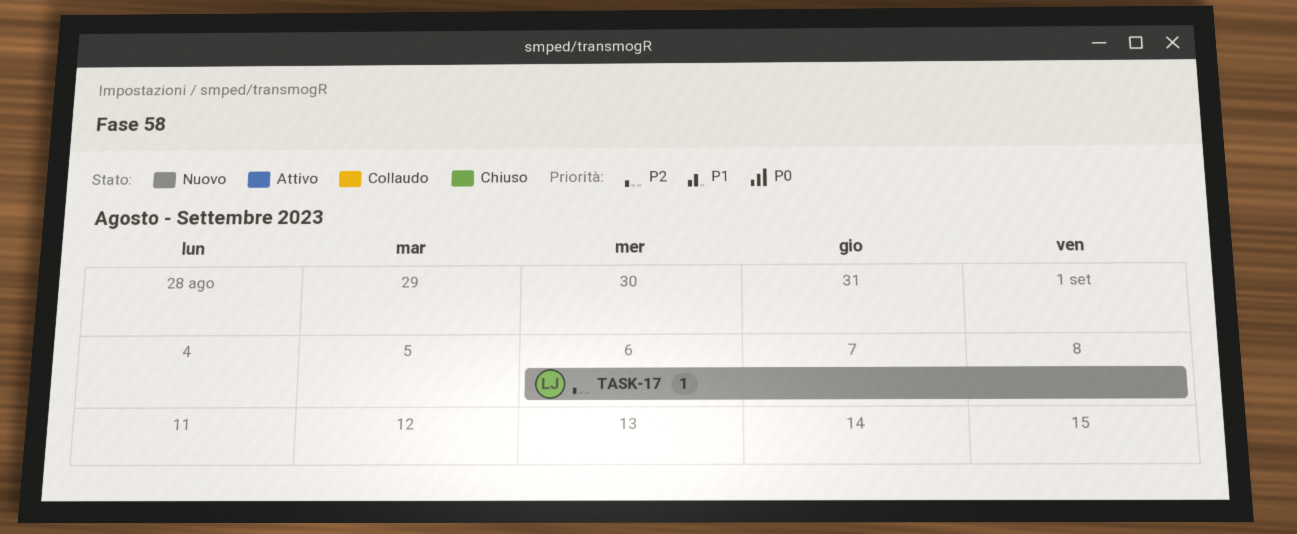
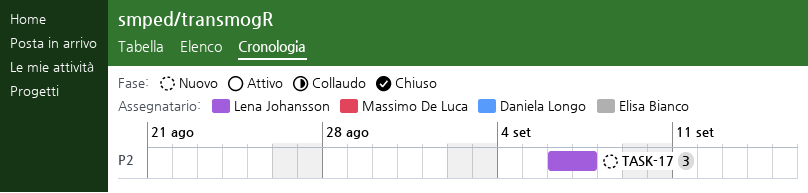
TASK-17, estimate: 1 -> 3
TASK-17, due: Sep 8 -> Sep 7

